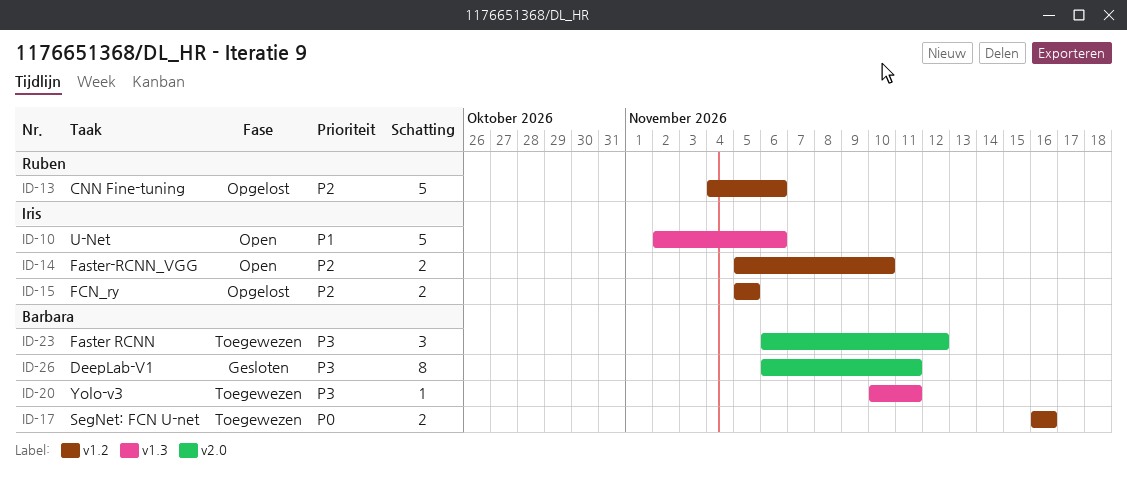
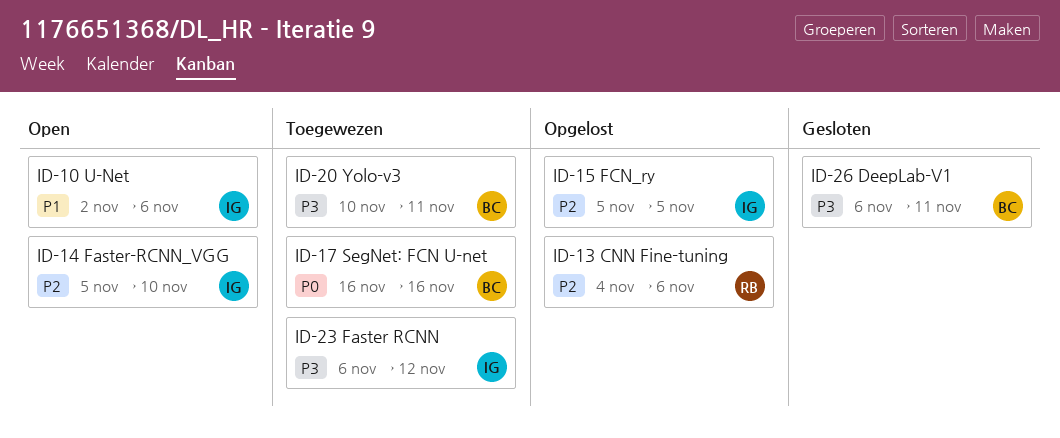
ID-23, owner: Barbara -> Iris

